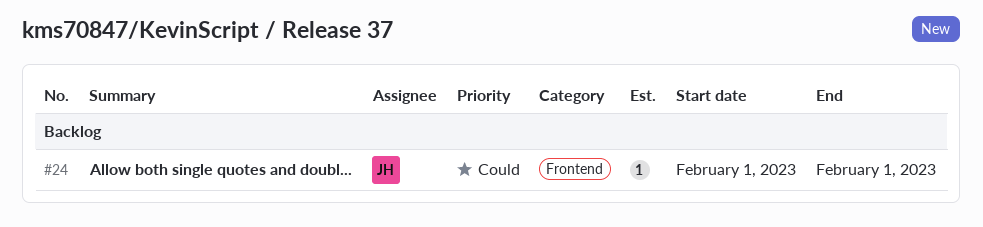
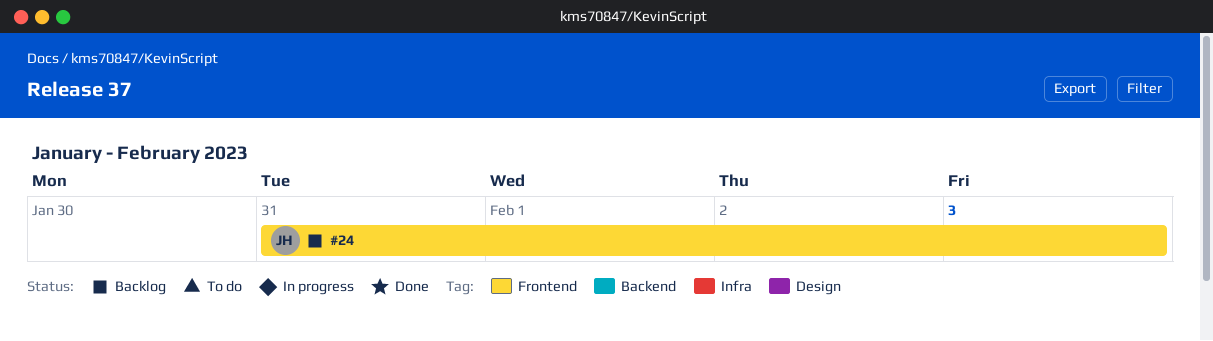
#24, start: Feb 1 -> Jan 31
#24, due: Feb 1 -> Feb 3

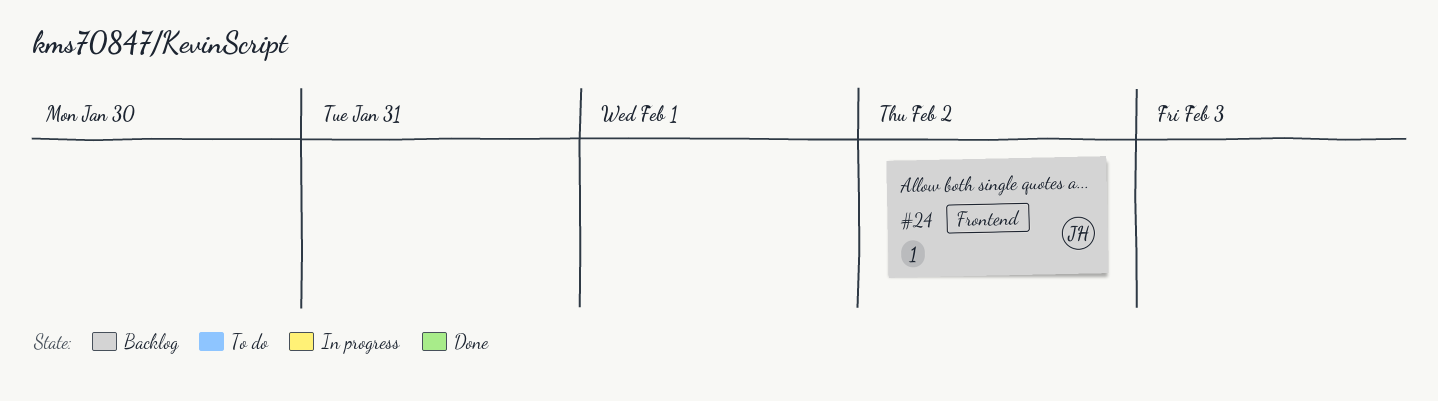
#24, due: Feb 3 -> Feb 2

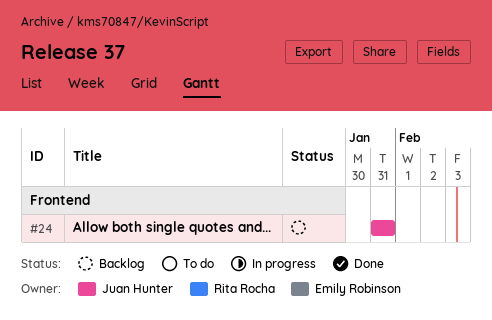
#24, due: Feb 2 -> Jan 31

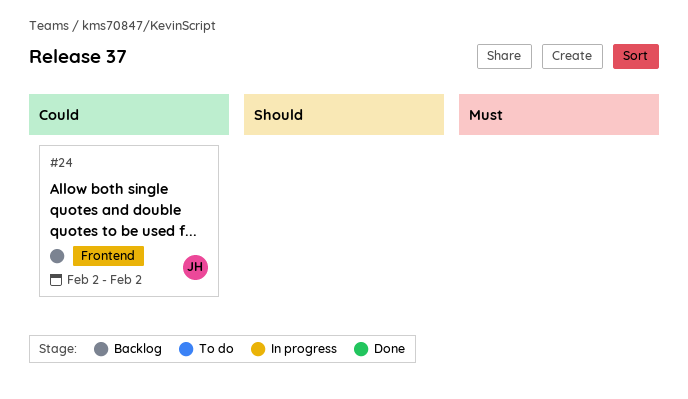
#24, start: Jan 31 -> Feb 2
#24, due: Jan 31 -> Feb 2

